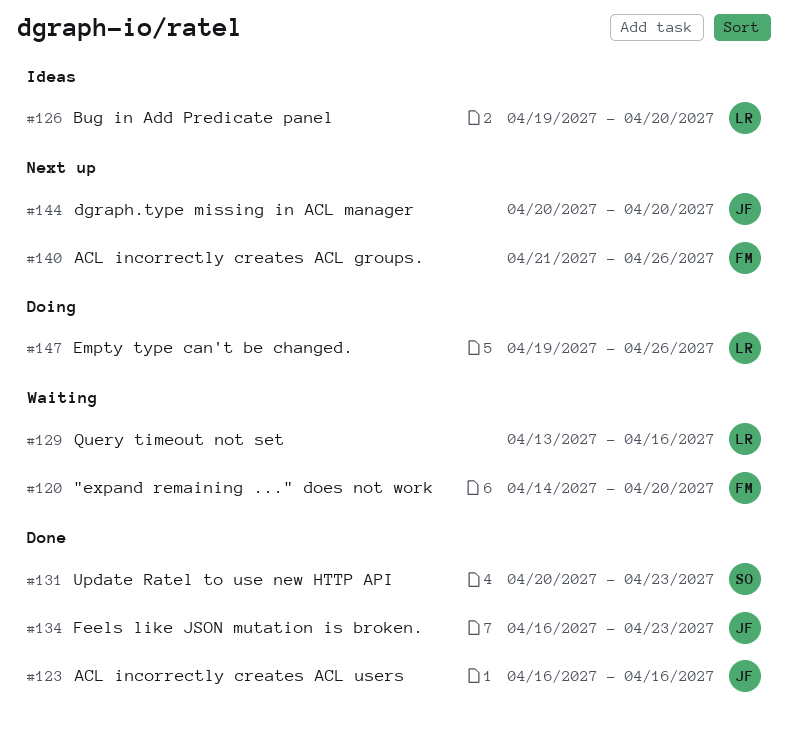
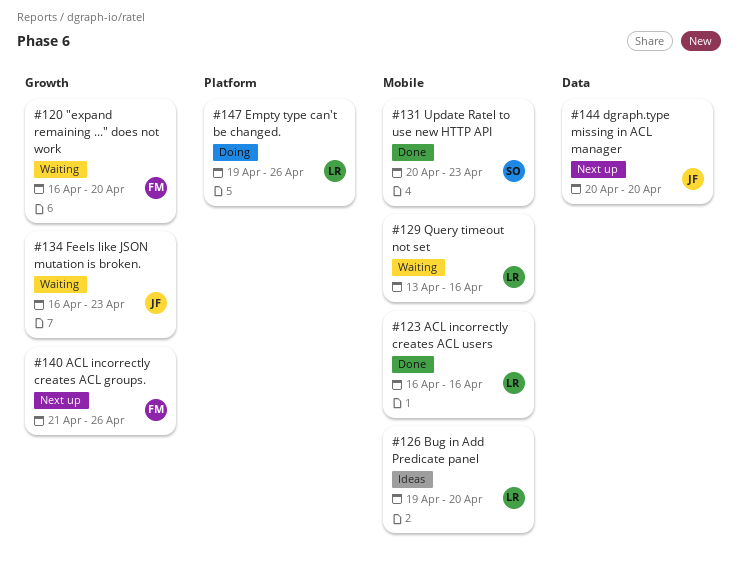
#120, start: Apr 14 -> Apr 16
#123, owner: JF -> LR
#134, status: Done -> Waiting

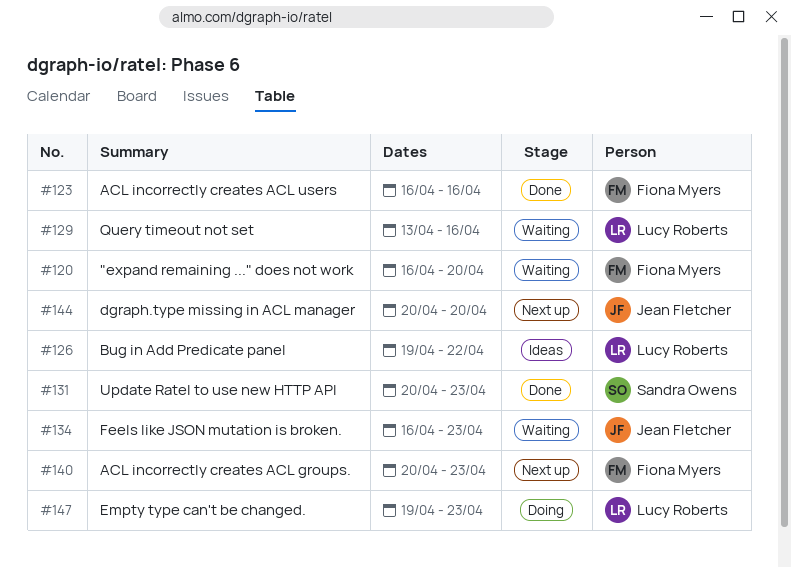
#123, owner: Lucy Roberts -> Fiona Myers
#126, due: Apr 20 -> Apr 22
#140, start: Apr 21 -> Apr 20
#140, due: Apr 26 -> Apr 23
#147, due: Apr 26 -> Apr 23

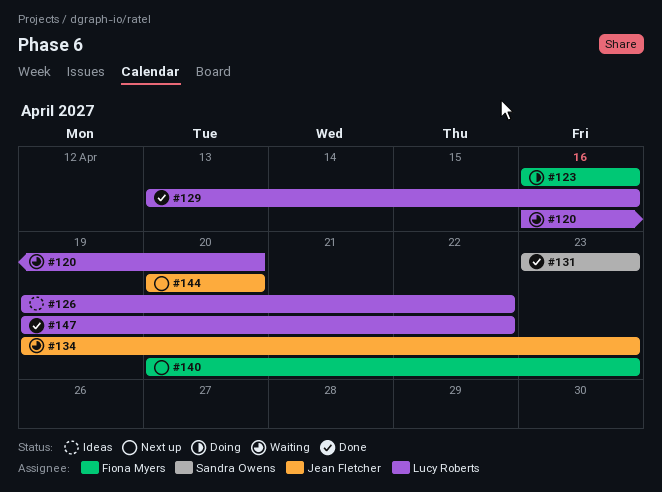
#120, owner: Fiona Myers -> Lucy Roberts
#123, status: Done -> Doing
#129, status: Waiting -> Done
#131, start: Apr 20 -> Apr 23
#134, start: Apr 16 -> Apr 19
#147, status: Doing -> Done
#147, due: Apr 23 -> Apr 22

